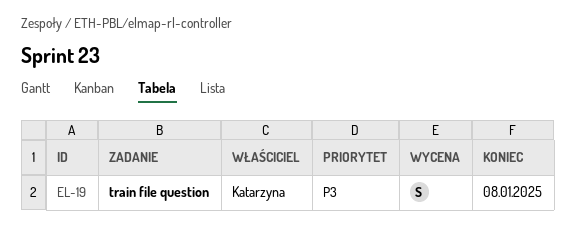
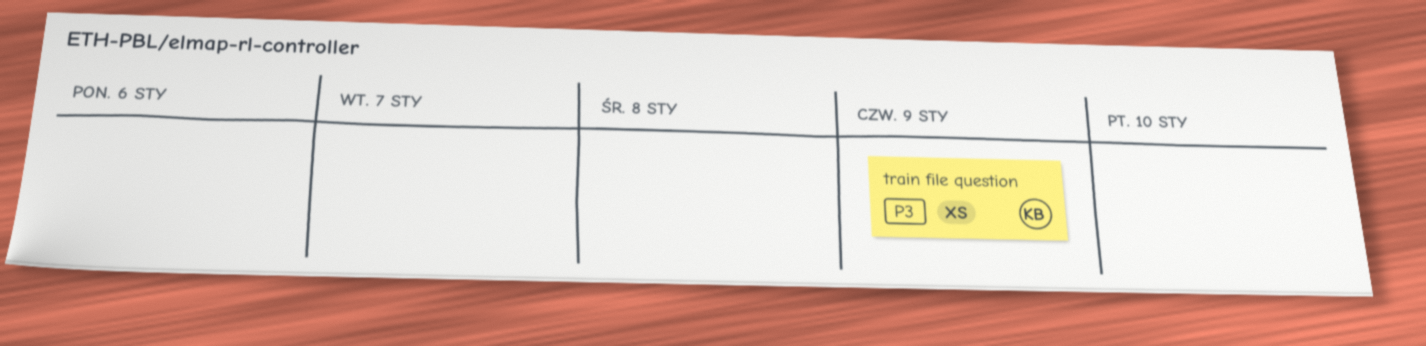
train file question, estimate: S -> XS
train file question, due: Jan 8 -> Jan 9

